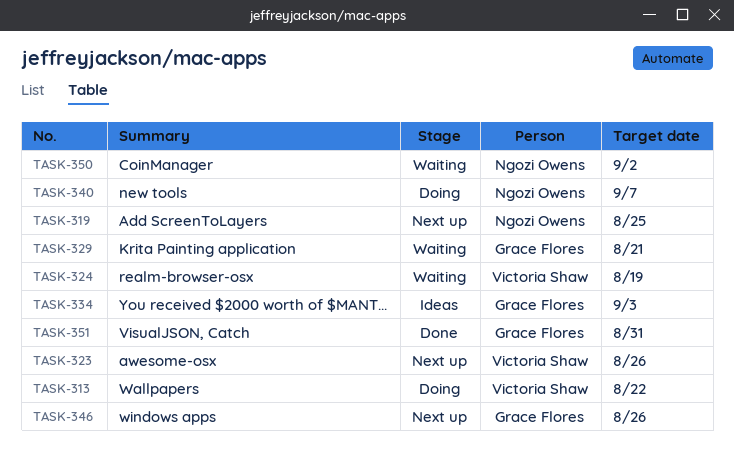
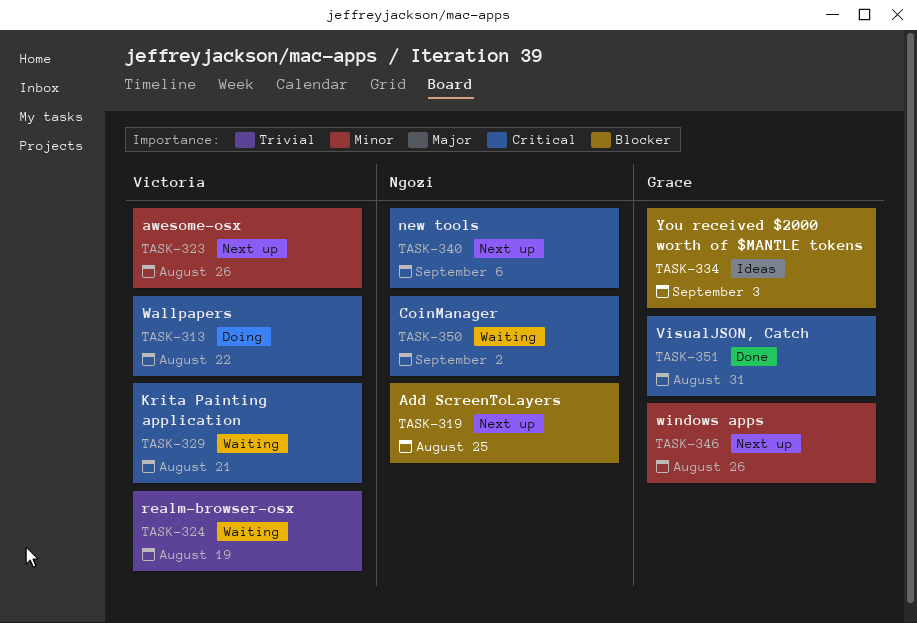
TASK-329, owner: Grace Flores -> Victoria Shaw
TASK-340, status: Doing -> Next up
TASK-340, due: Sep 7 -> Sep 6

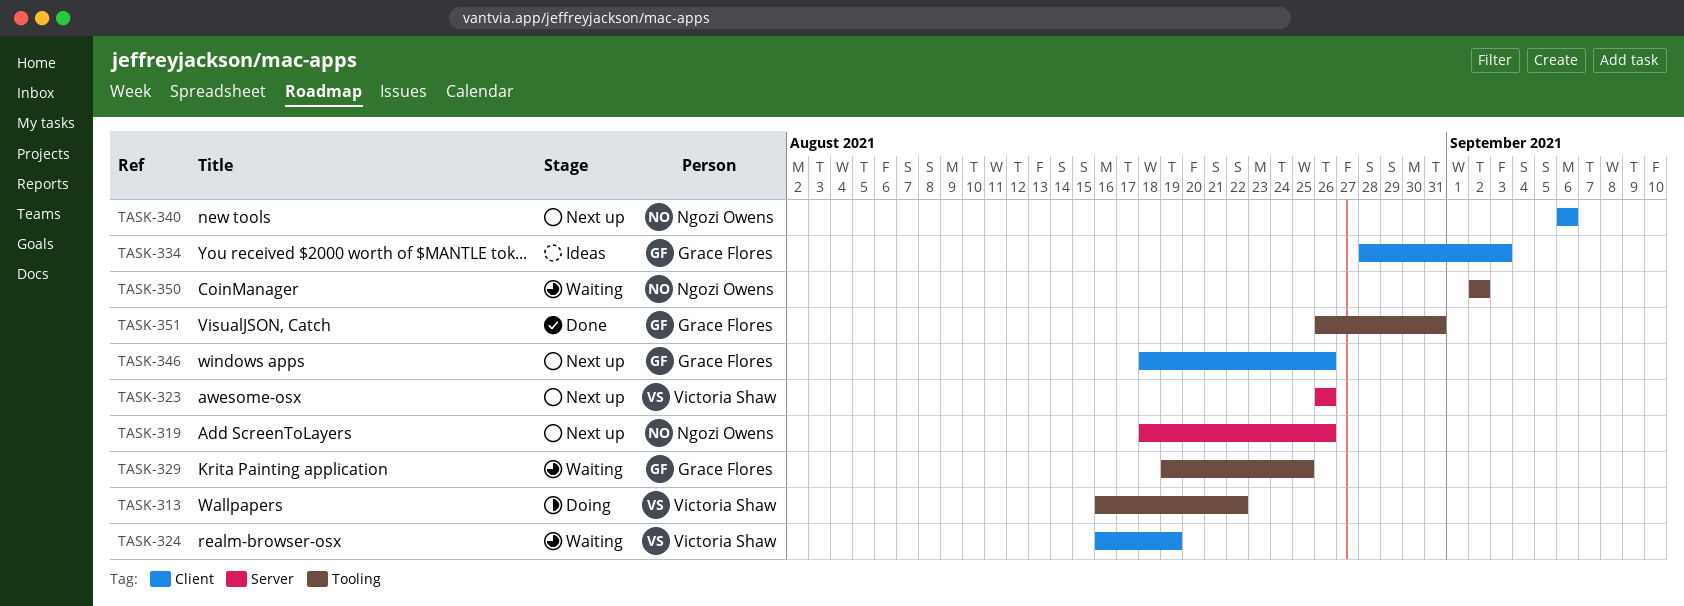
TASK-319, due: Aug 25 -> Aug 26
TASK-329, owner: Victoria Shaw -> Grace Flores
TASK-329, due: Aug 21 -> Aug 25

